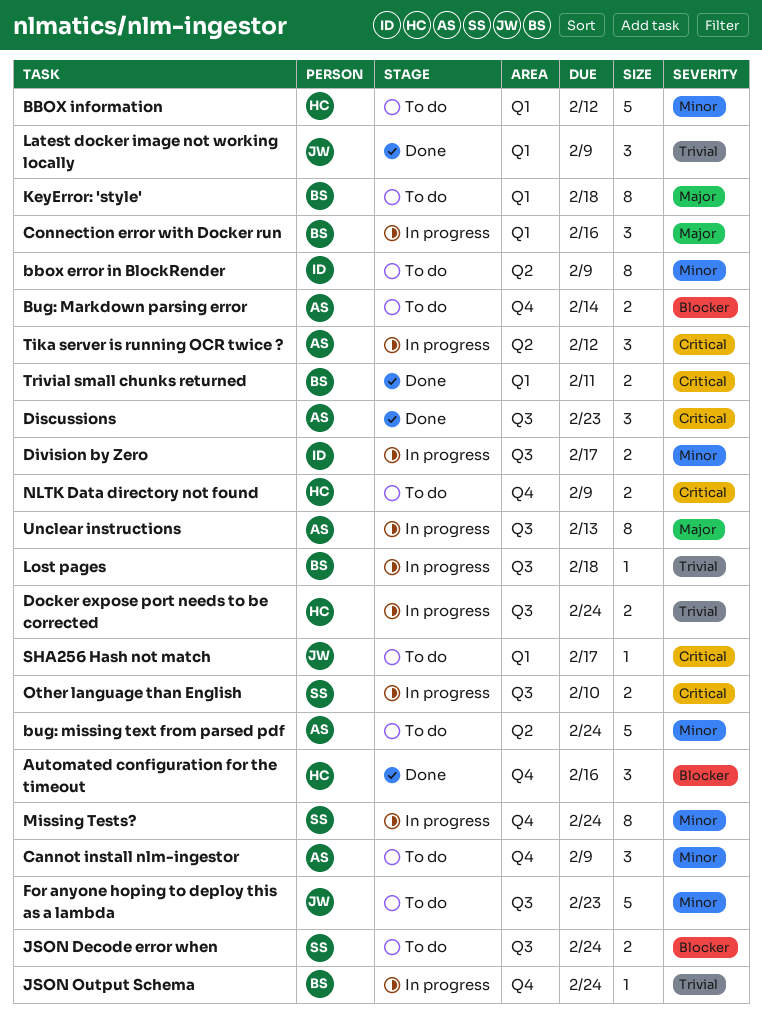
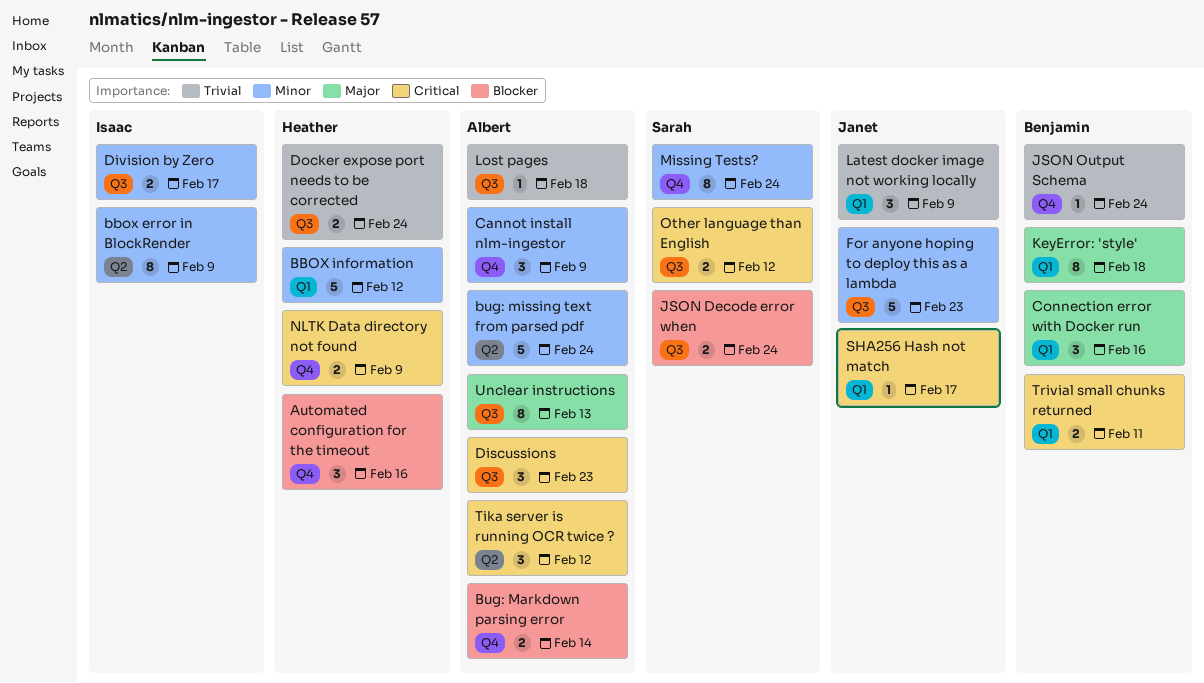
Lost pages, owner: Benjamin -> Albert
Other language than English, due: Feb 10 -> Feb 12

